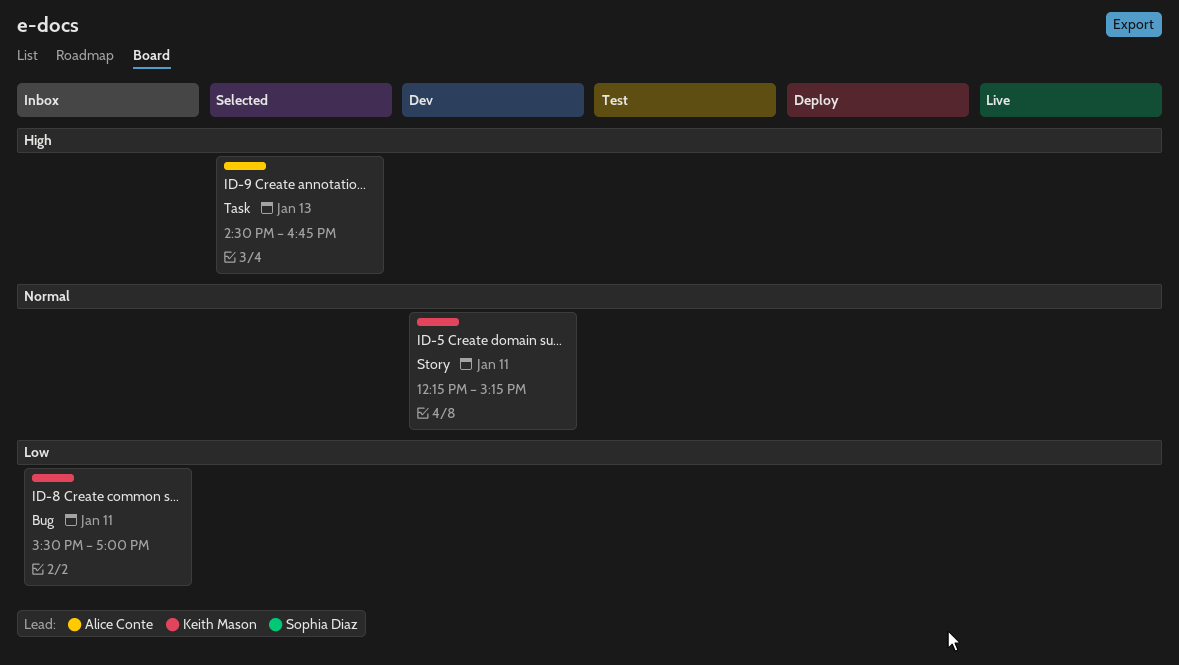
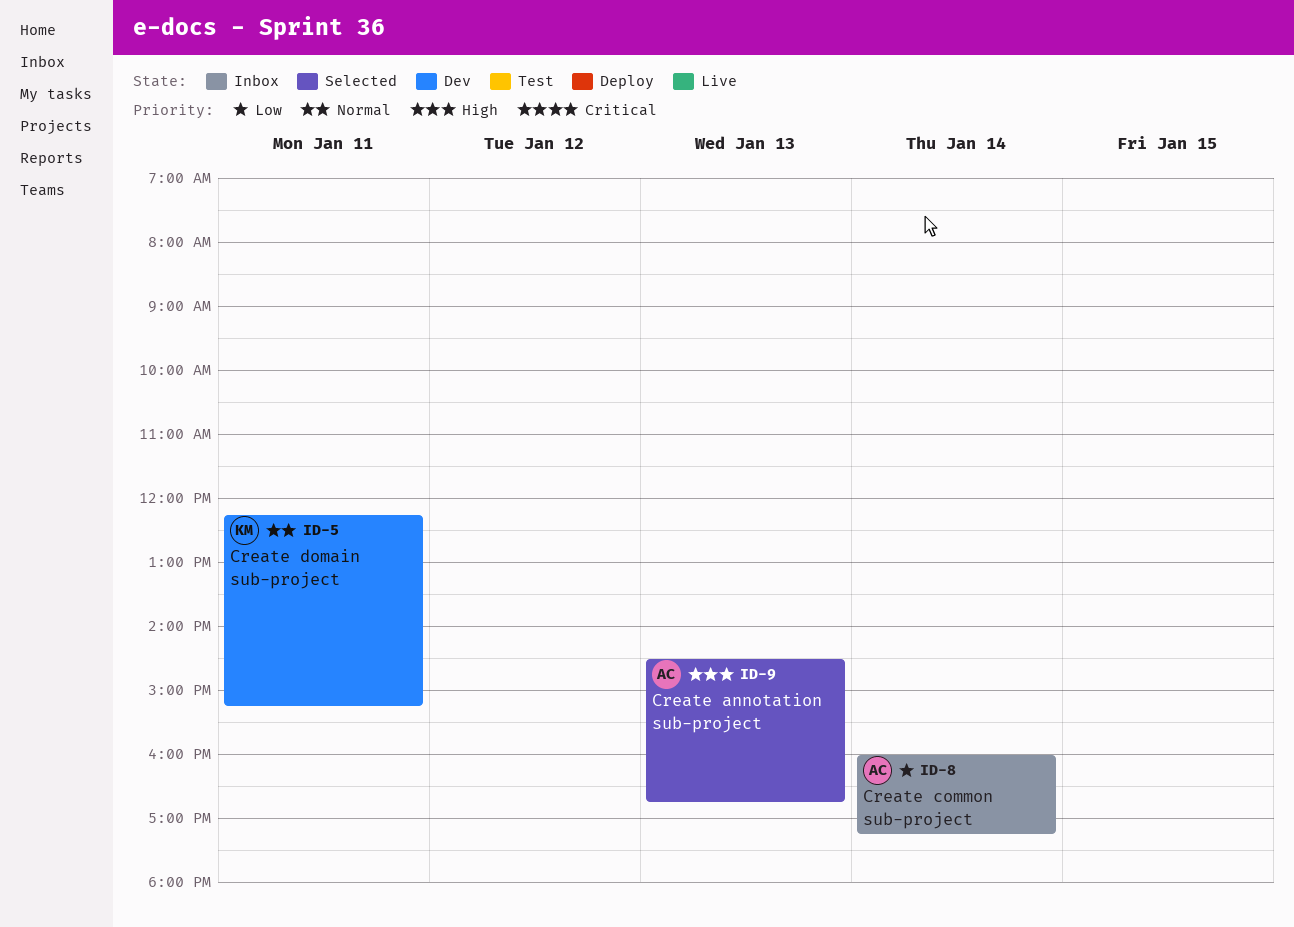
ID-8, owner: Keith Mason -> Alice Conte
ID-8, day: Jan 11 -> Jan 14
ID-8, begins: 15:30 -> 16:00
ID-8, ends: 17:00 -> 17:15

